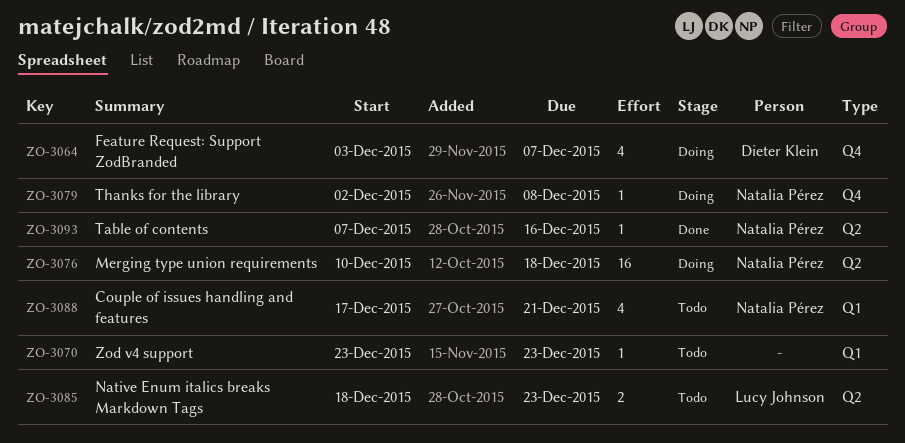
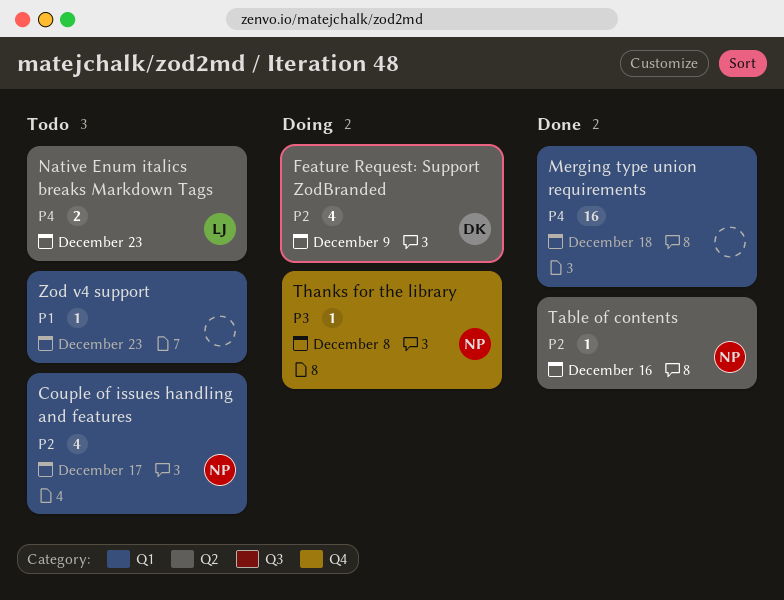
Couple of issues handling and features, due: Dec 21 -> Dec 17
Feature Request: Support ZodBranded, label: Q4 -> Q2
Feature Request: Support ZodBranded, due: Dec 7 -> Dec 9
Merging type union requirements, status: Doing -> Done
Merging type union requirements, owner: Natalia Pérez -> none
Merging type union requirements, label: Q2 -> Q1

